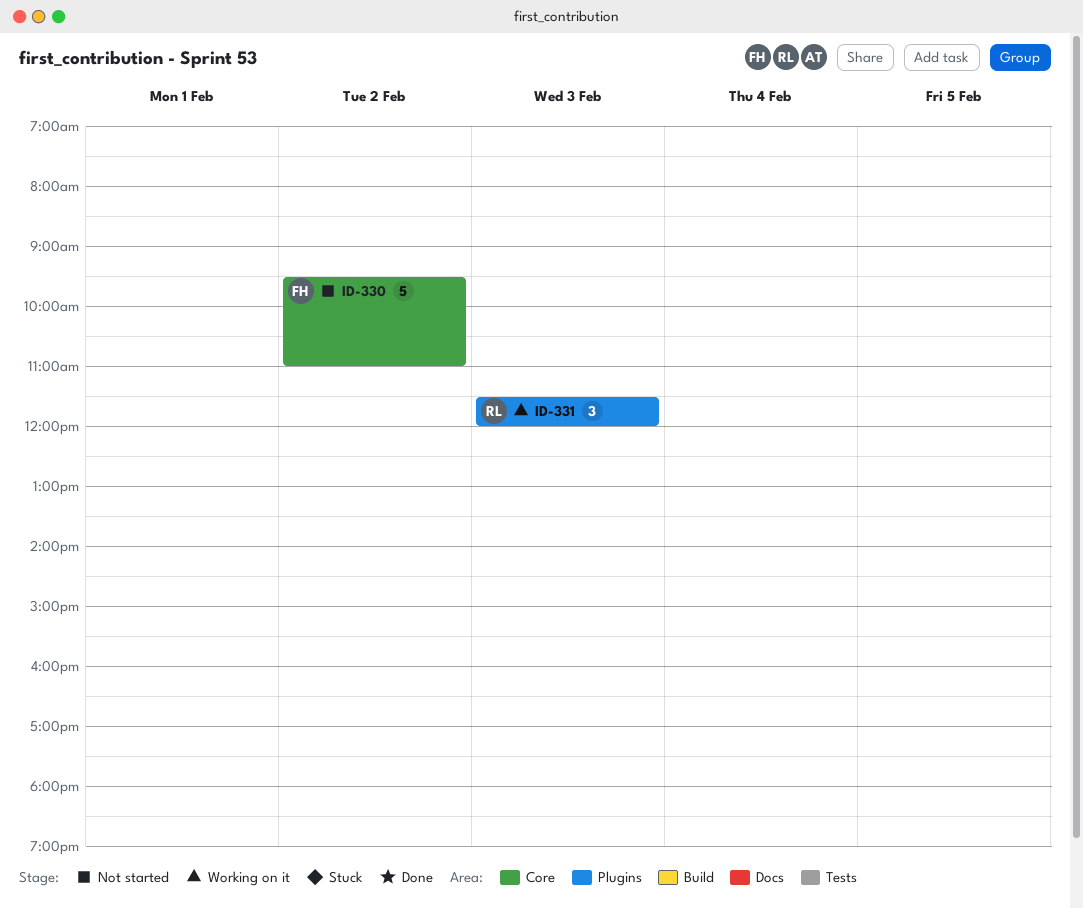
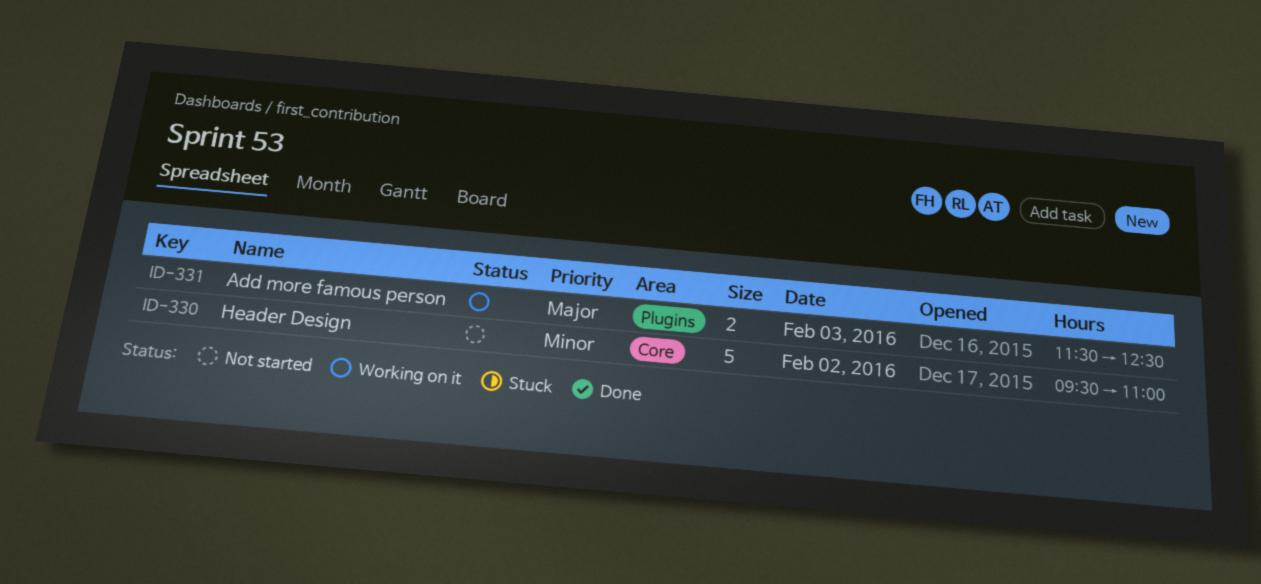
ID-331, estimate: 3 -> 2
ID-331, ends: 12:00 -> 12:30

